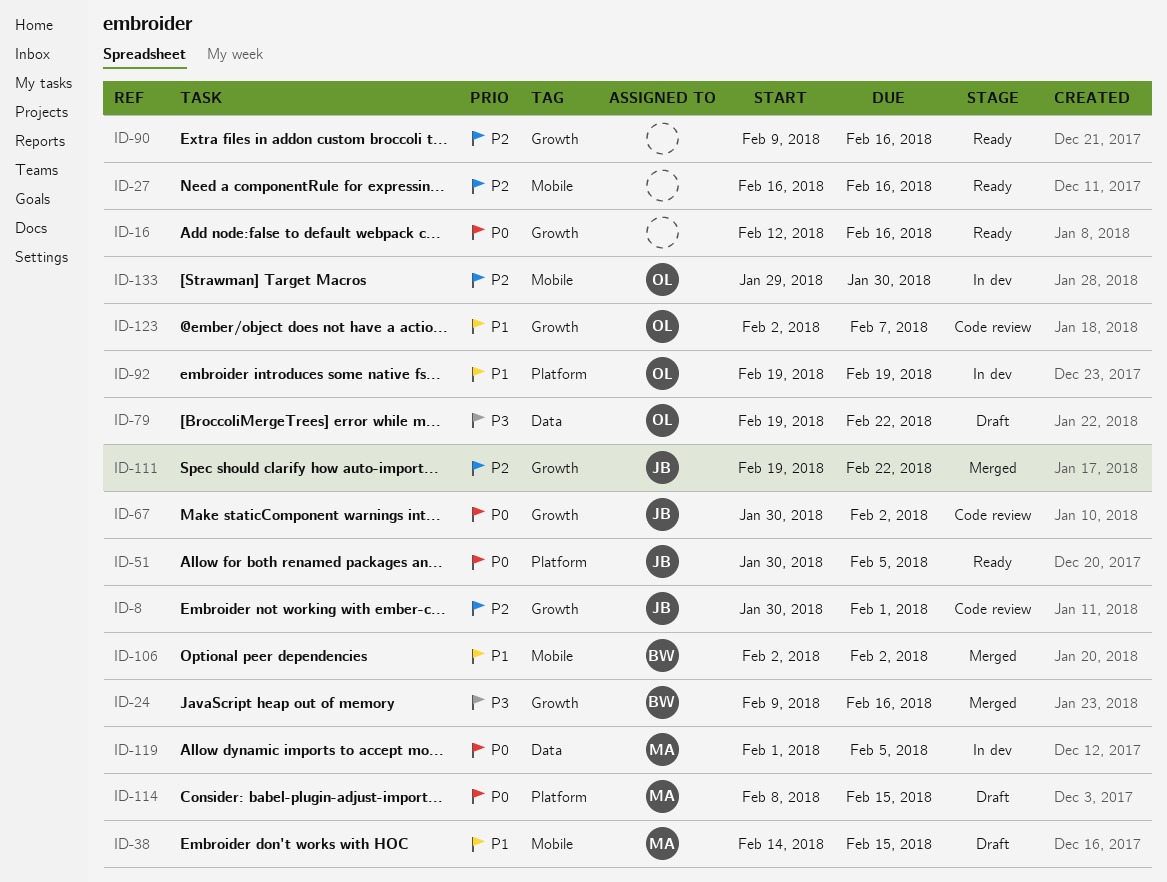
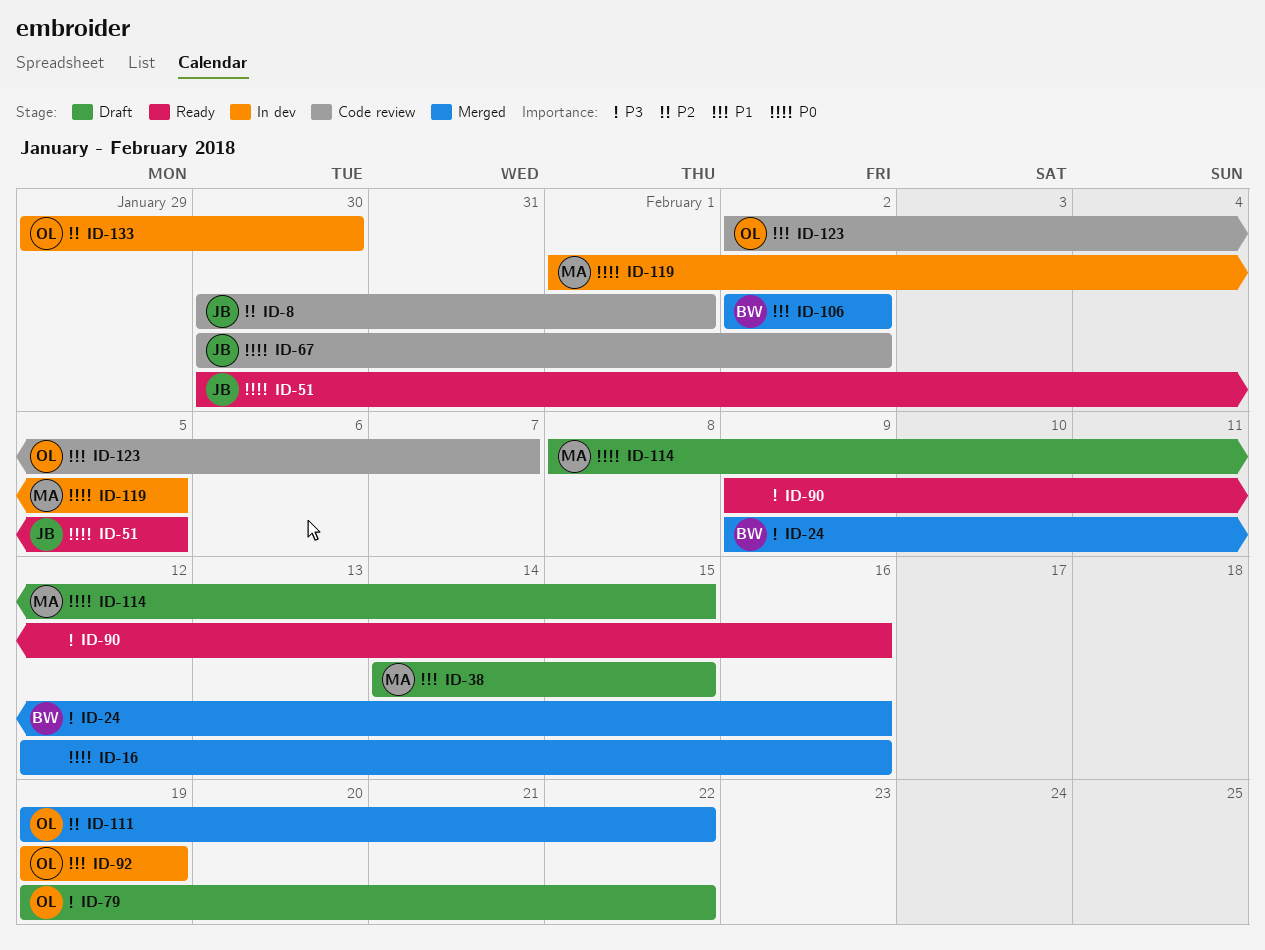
ID-16, status: Ready -> Merged
ID-27: present -> none
ID-90, priority: P2 -> P3
ID-111, owner: JB -> OL

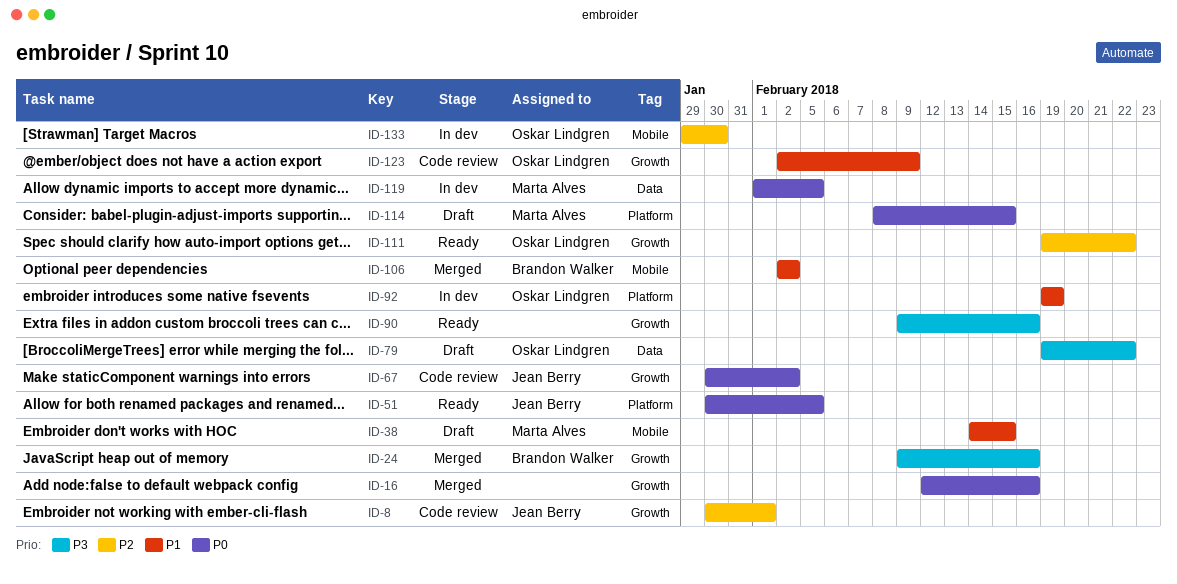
ID-111, status: Merged -> Ready
ID-123, due: Feb 7 -> Feb 9

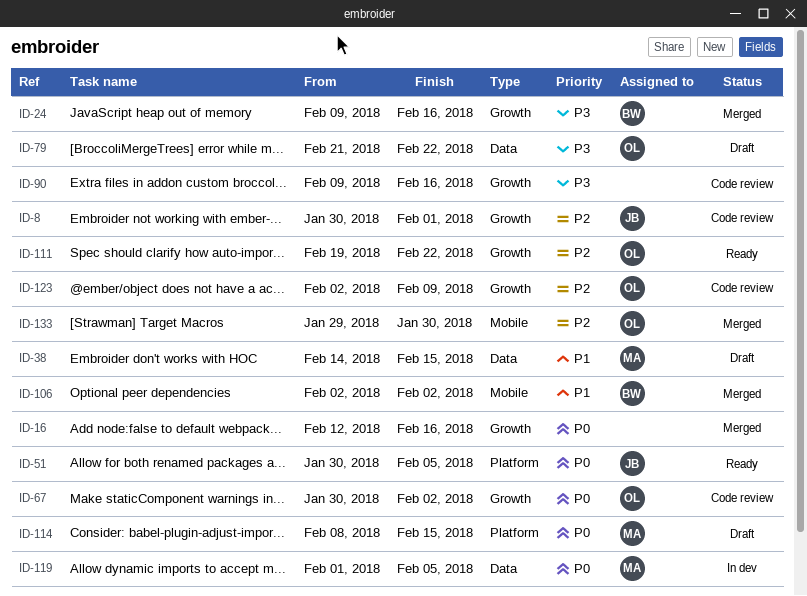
ID-38, label: Mobile -> Data
ID-67, owner: Jean Berry -> Oskar Lindgren
ID-79, start: Feb 19 -> Feb 21
ID-90, status: Ready -> Code review
ID-92: present -> none
ID-123, priority: P1 -> P2
ID-133, status: In dev -> Merged

